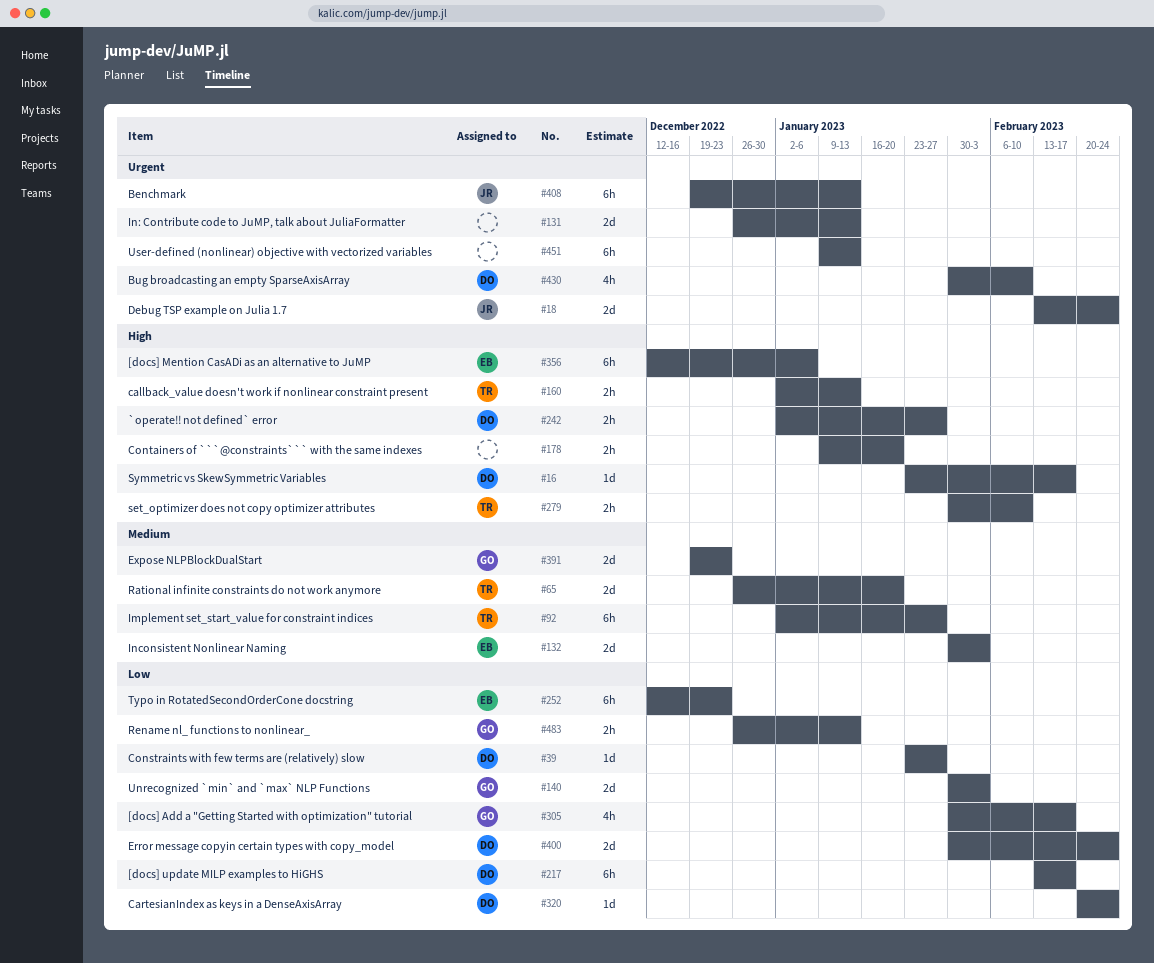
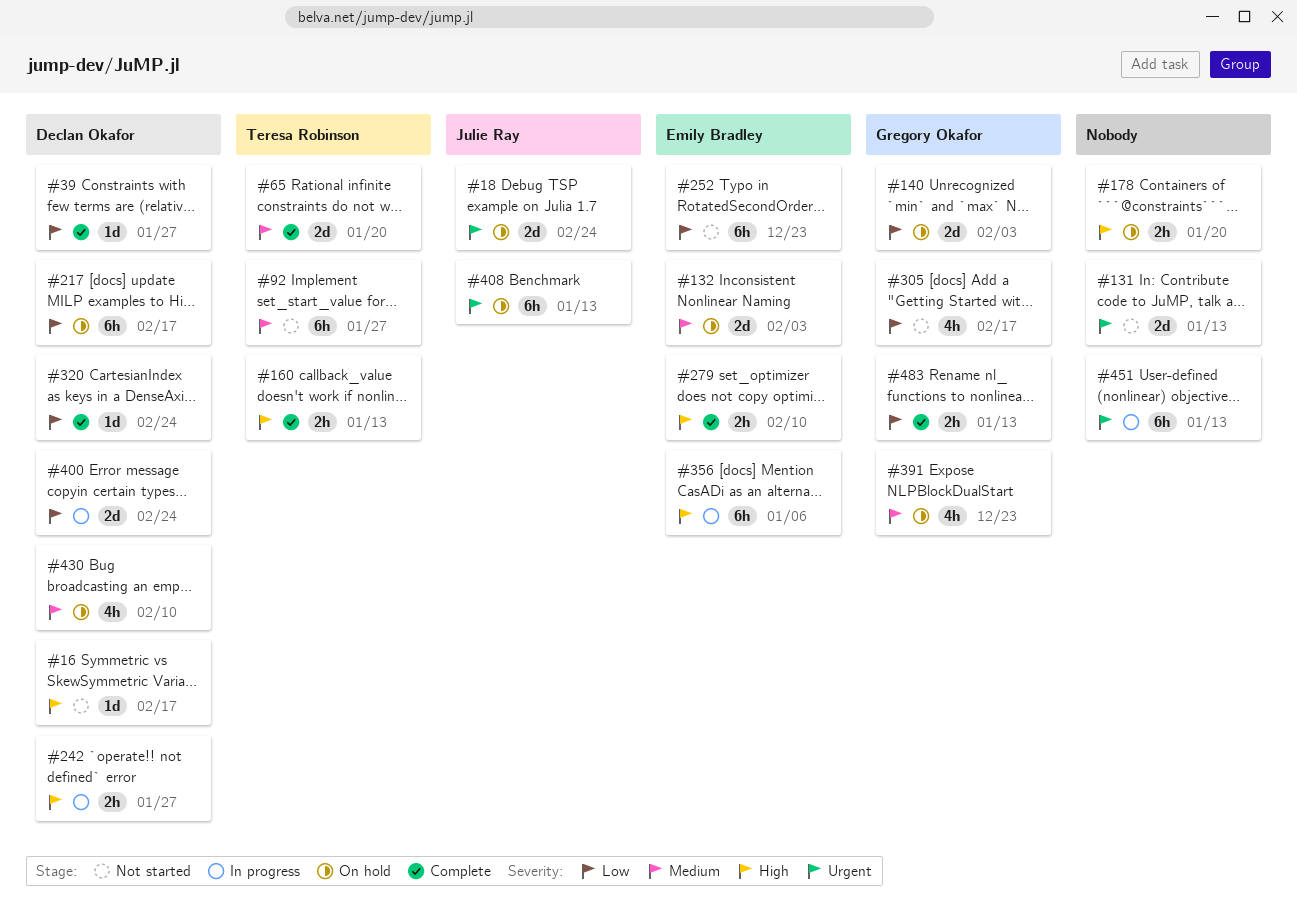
#279, owner: Teresa Robinson -> Emily Bradley
#391, estimate: 2d -> 4h
#430, priority: Urgent -> Medium

